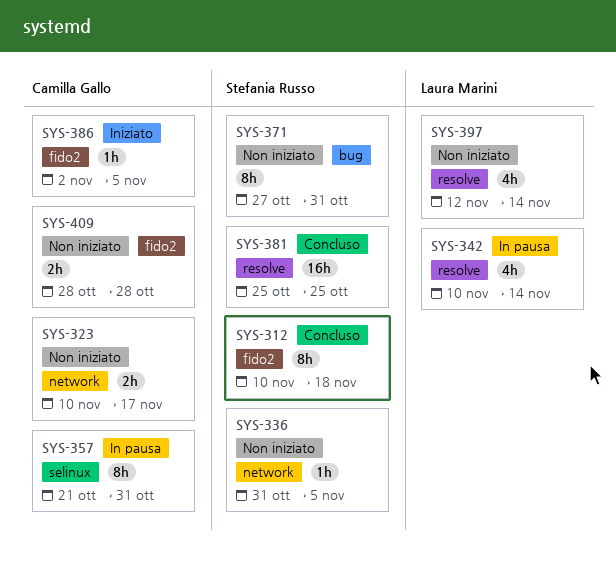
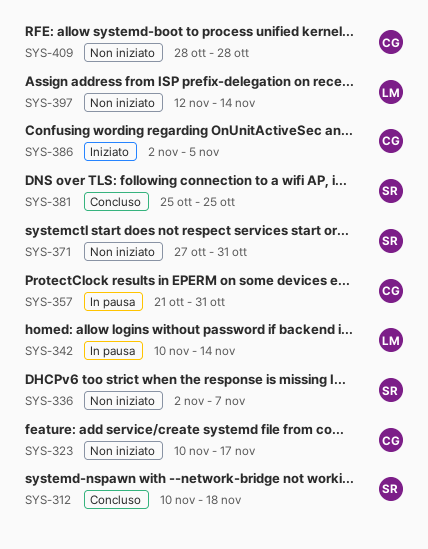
SYS-336, start: Oct 31 -> Nov 2
SYS-336, due: Nov 5 -> Nov 7

